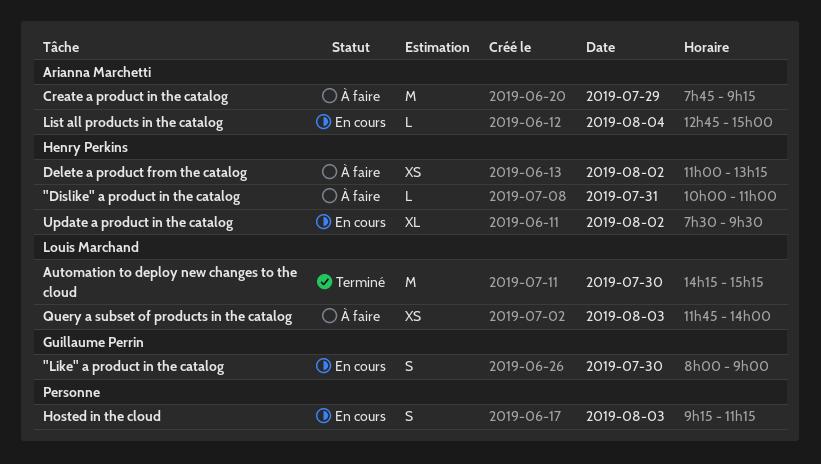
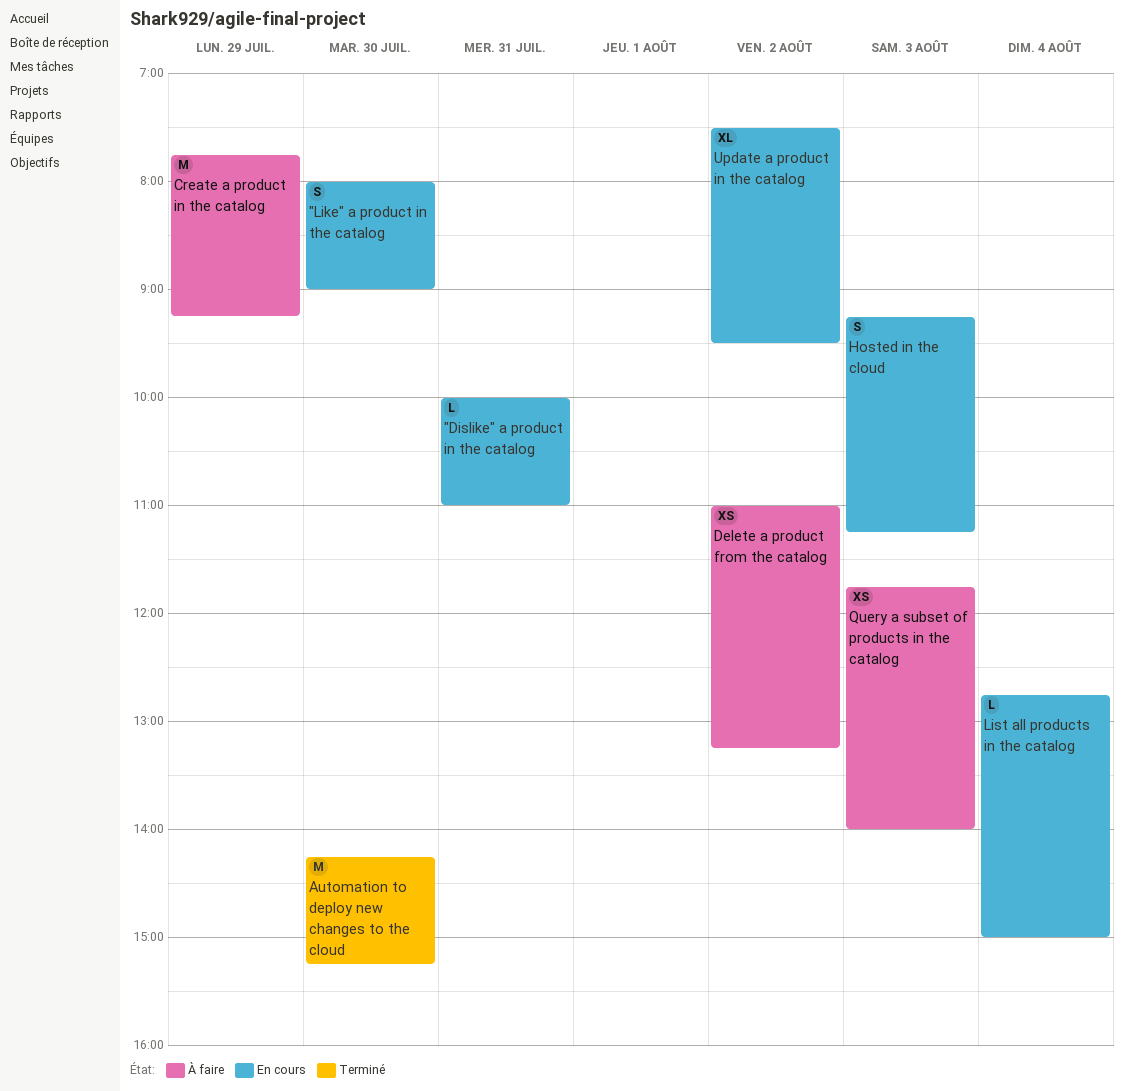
"Dislike" a product in the catalog, status: À faire -> En cours

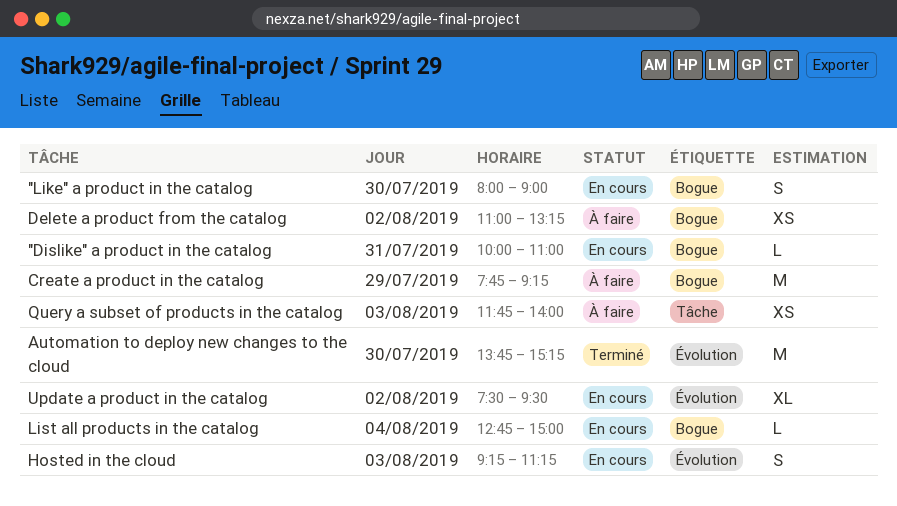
Automation to deploy new changes to the cloud, begins: 14:15 -> 13:45

